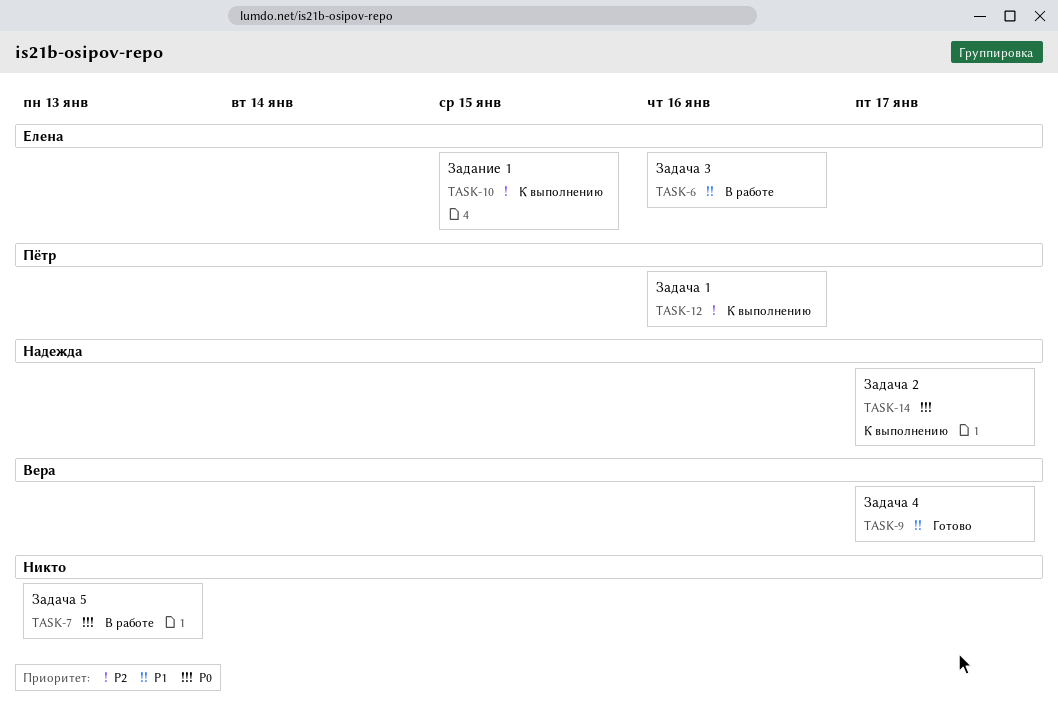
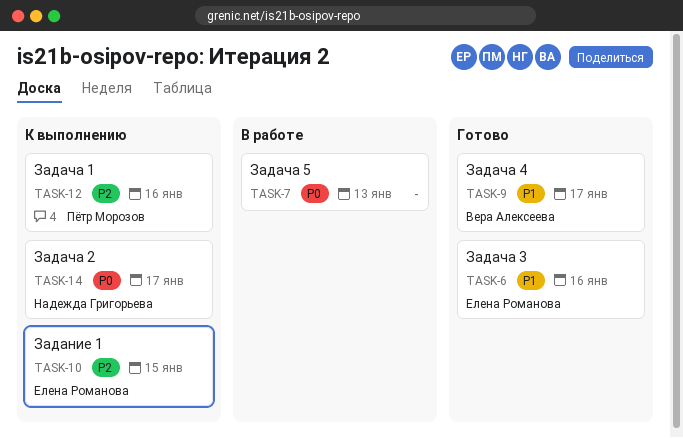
TASK-6, status: В работе -> Готово

